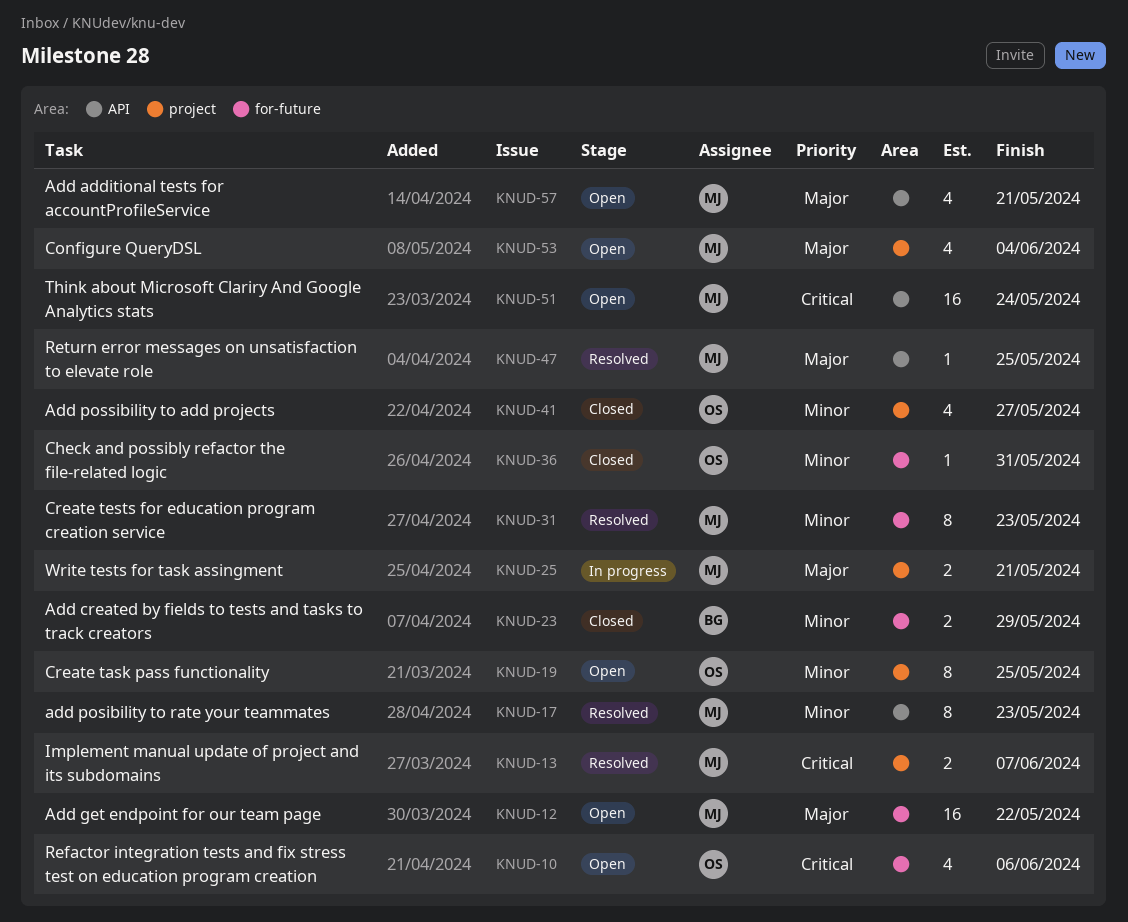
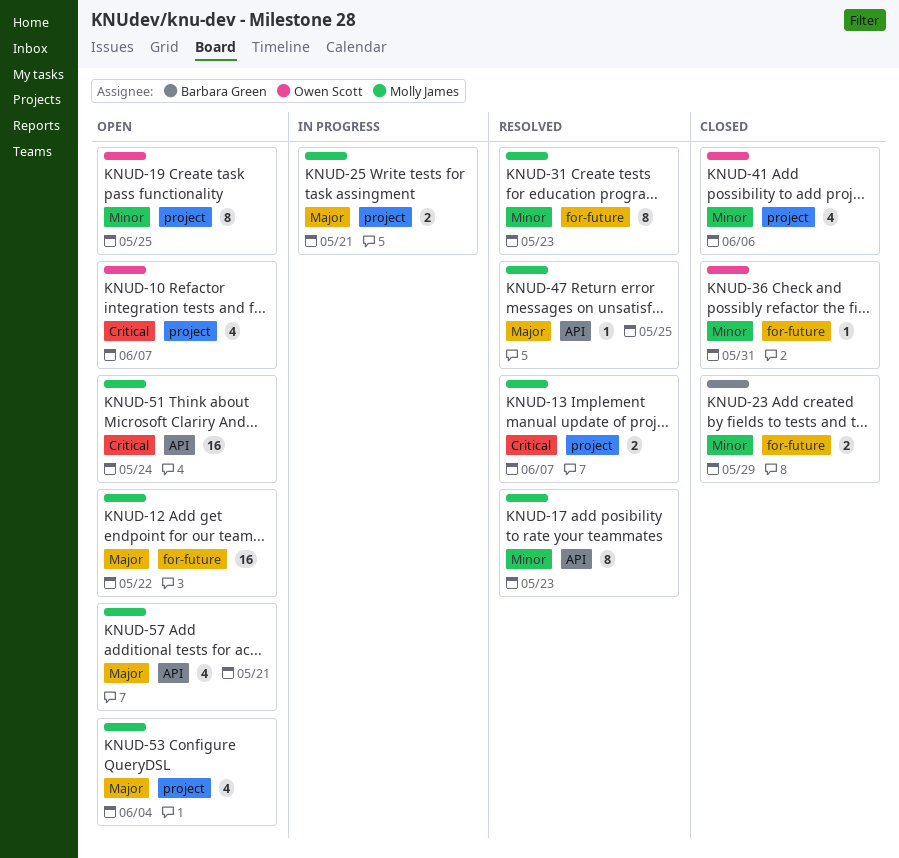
KNUD-10, label: for-future -> project
KNUD-10, due: Jun 6 -> Jun 7
KNUD-41, due: May 27 -> Jun 6

